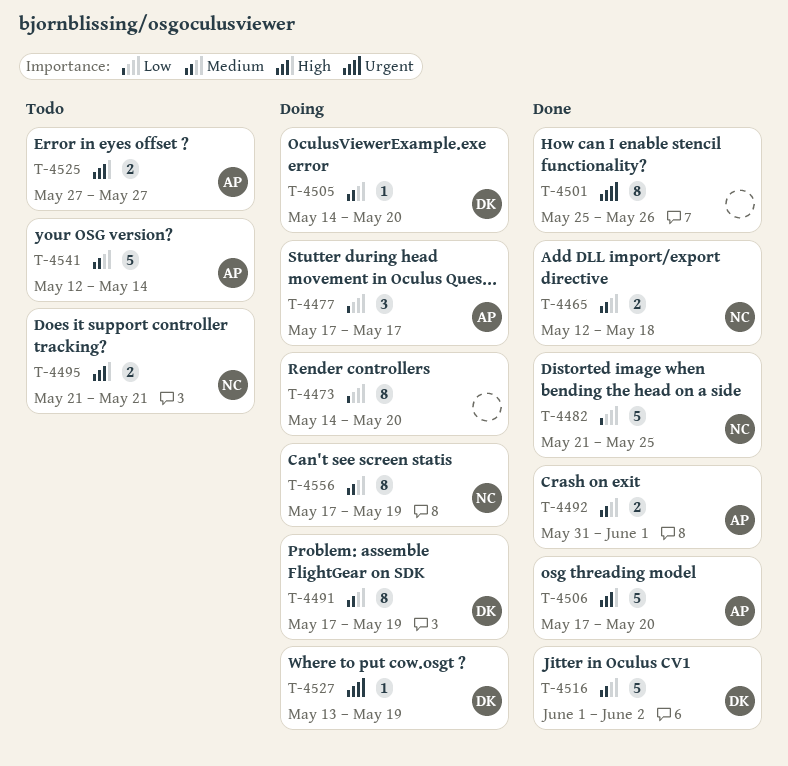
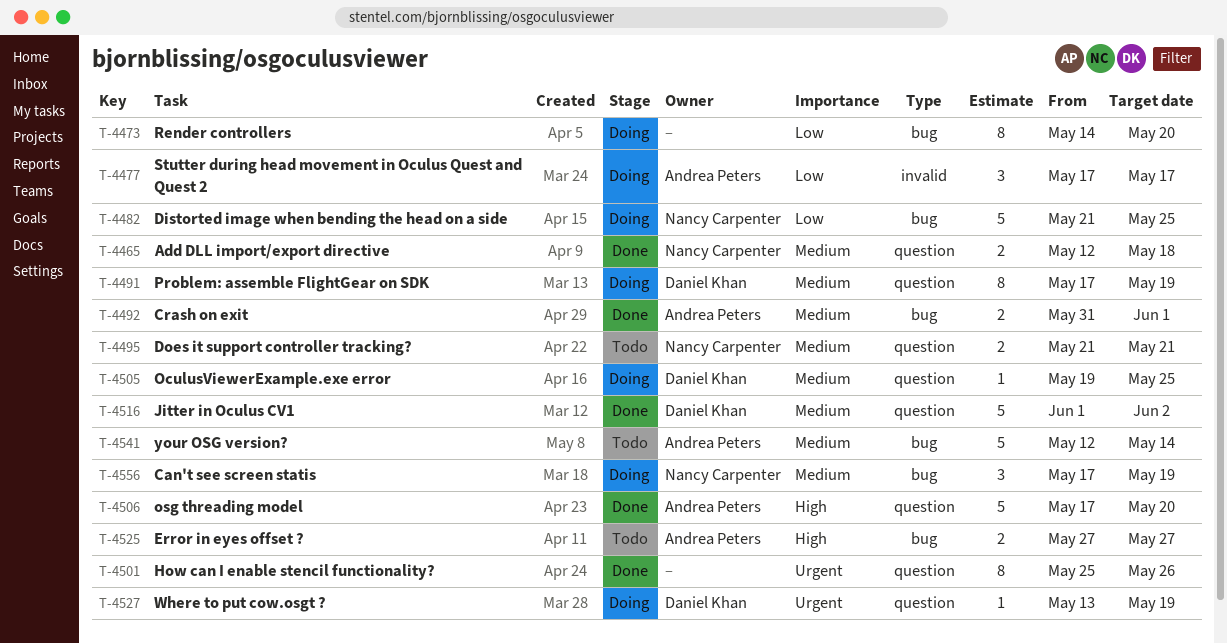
T-4482, status: Done -> Doing
T-4495, priority: High -> Medium
T-4505, start: May 14 -> May 19
T-4505, due: May 20 -> May 25
T-4556, estimate: 8 -> 3

